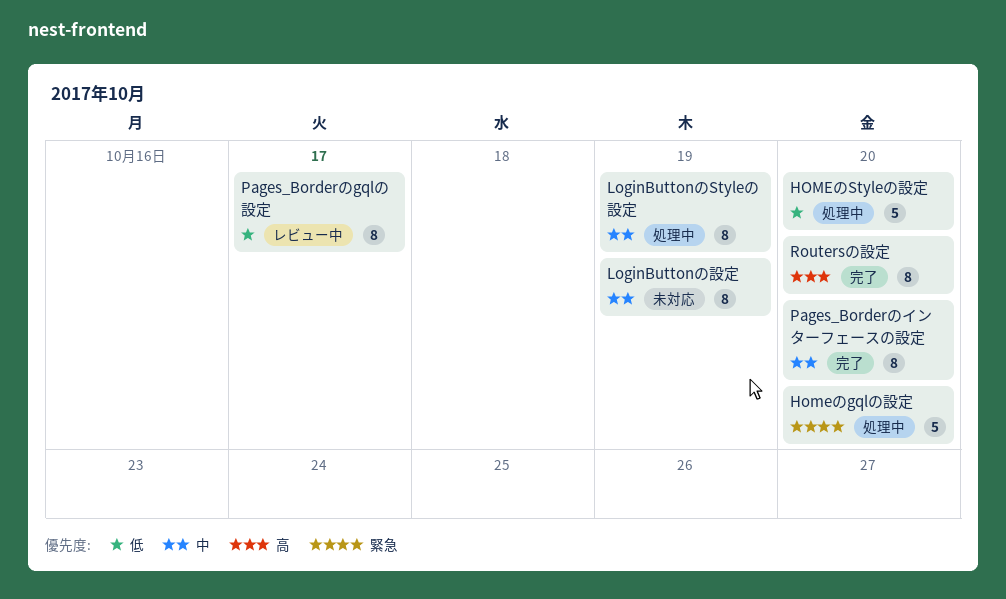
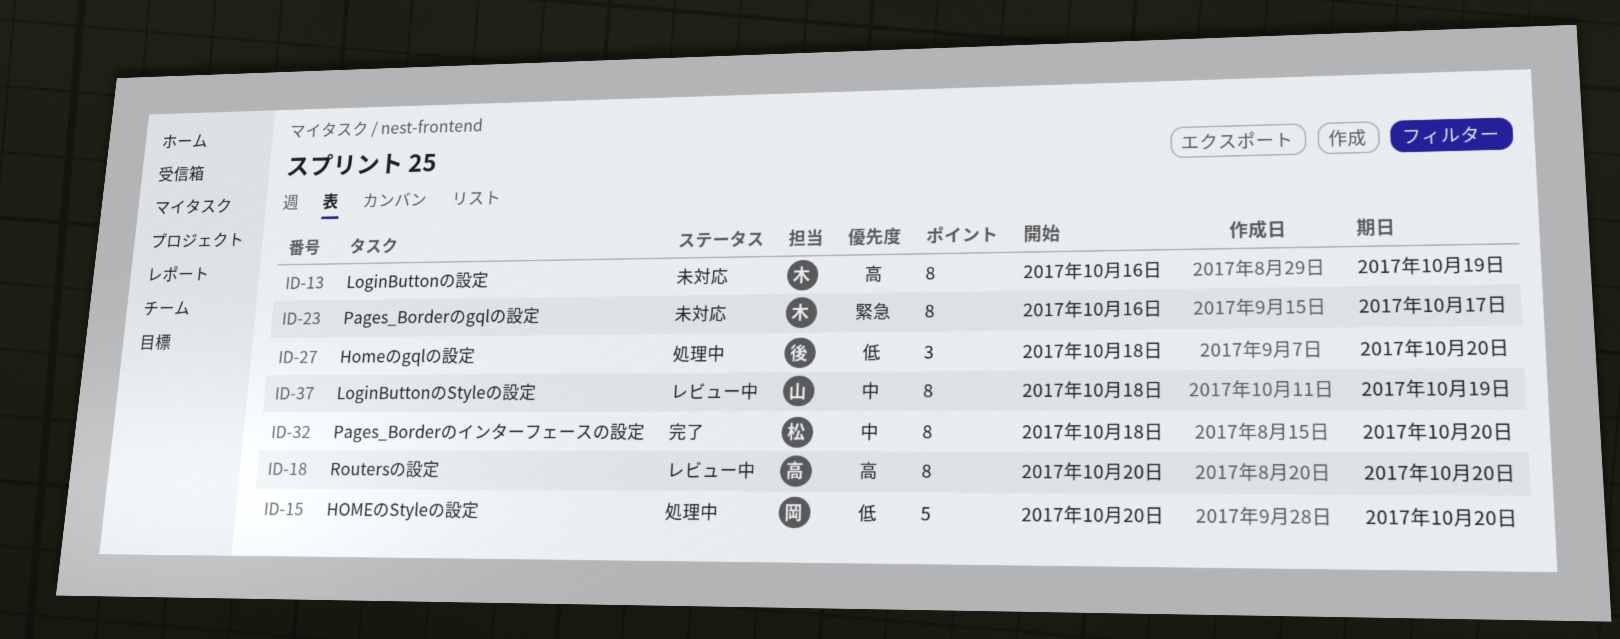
Homeのgqlの設定, priority: 緊急 -> 低
Homeのgqlの設定, estimate: 5 -> 3
LoginButtonのStyleの設定, status: 処理中 -> レビュー中
LoginButtonの設定, priority: 中 -> 高
Pages_Borderのgqlの設定, status: レビュー中 -> 未対応
Pages_Borderのgqlの設定, priority: 低 -> 緊急
Routersの設定, status: 完了 -> レビュー中

